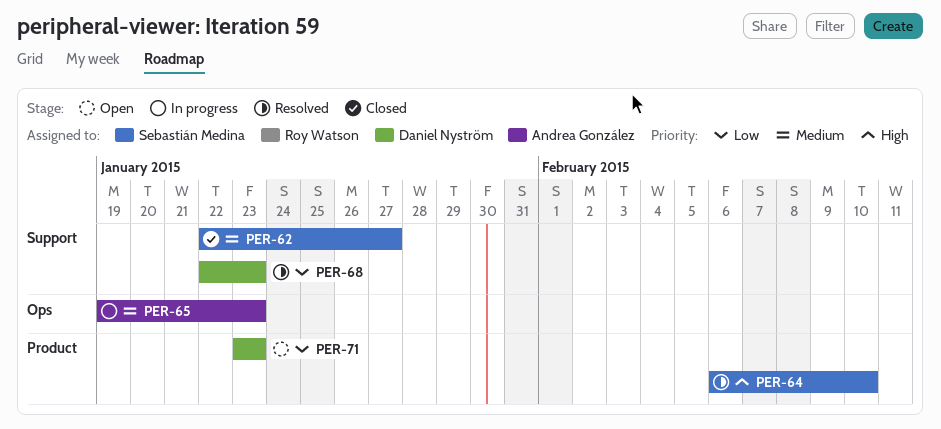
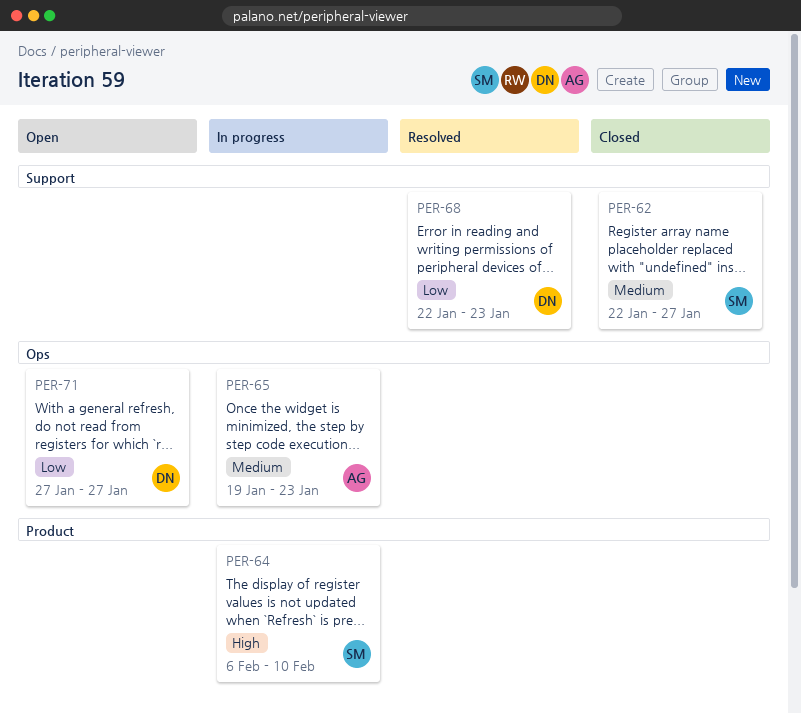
PER-64, status: Resolved -> In progress
PER-71, label: Product -> Ops
PER-71, start: Jan 23 -> Jan 27
PER-71, due: Jan 23 -> Jan 27

